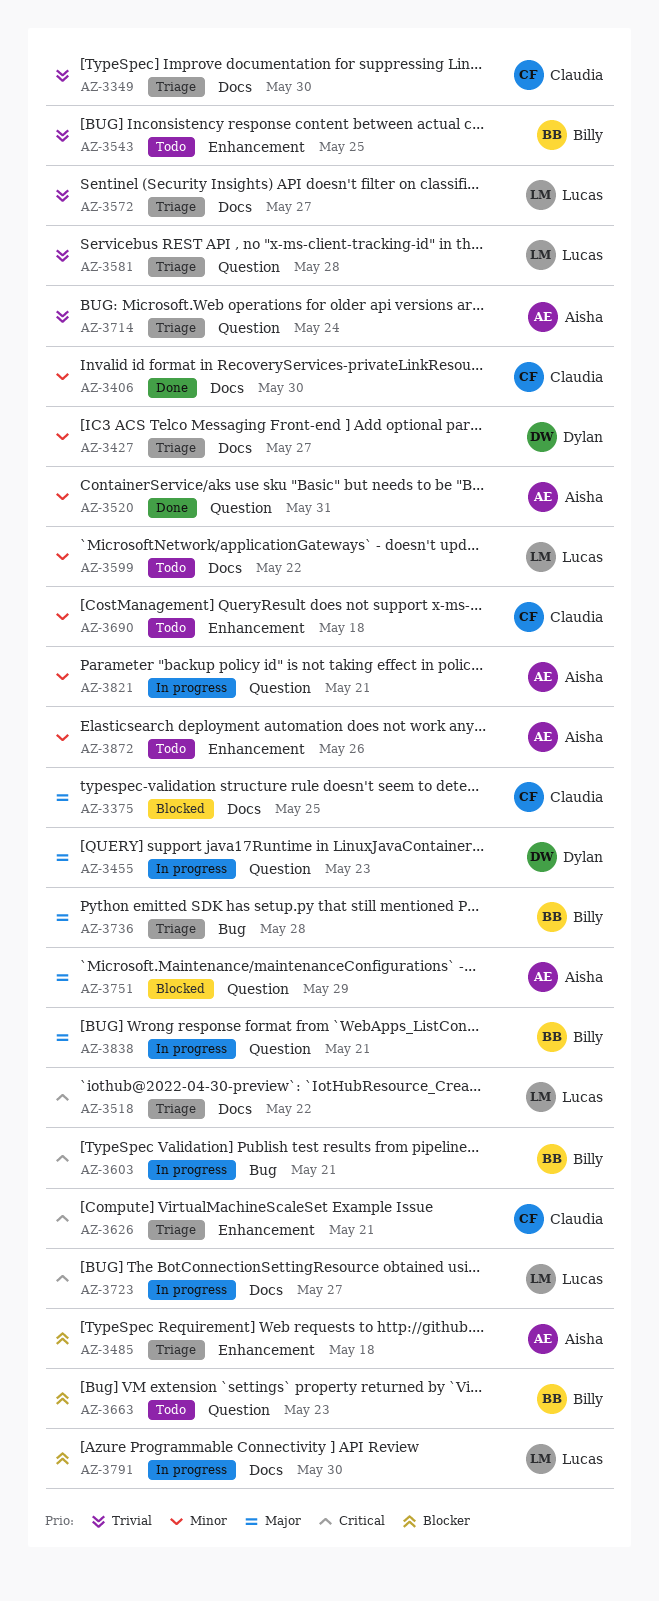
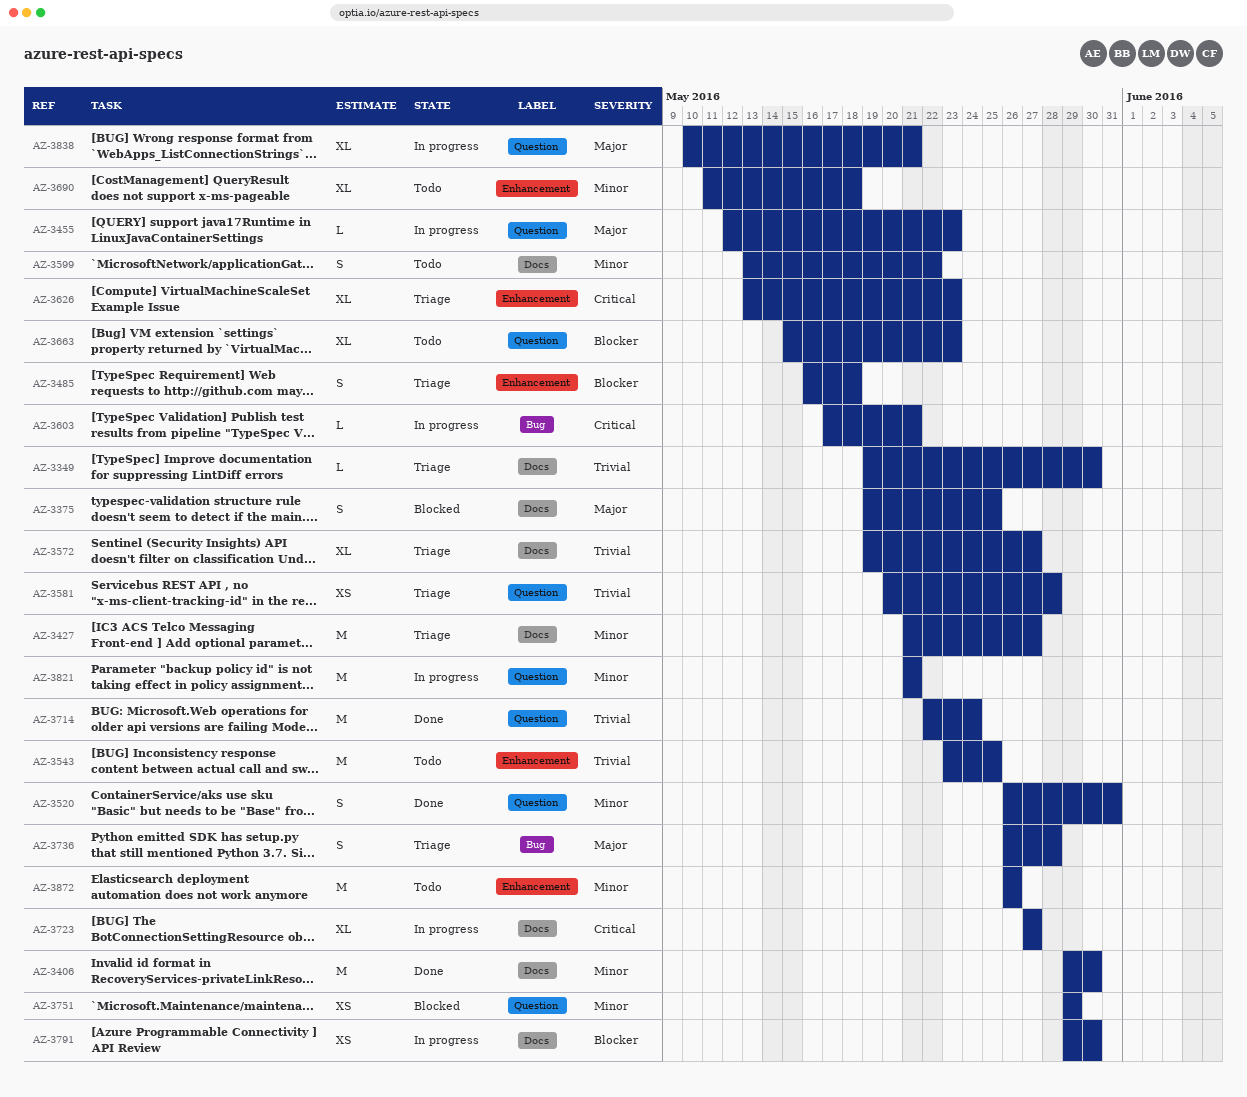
AZ-3518: present -> none
AZ-3626, due: May 21 -> May 23
AZ-3714, status: Triage -> Done
AZ-3751, priority: Major -> Minor

